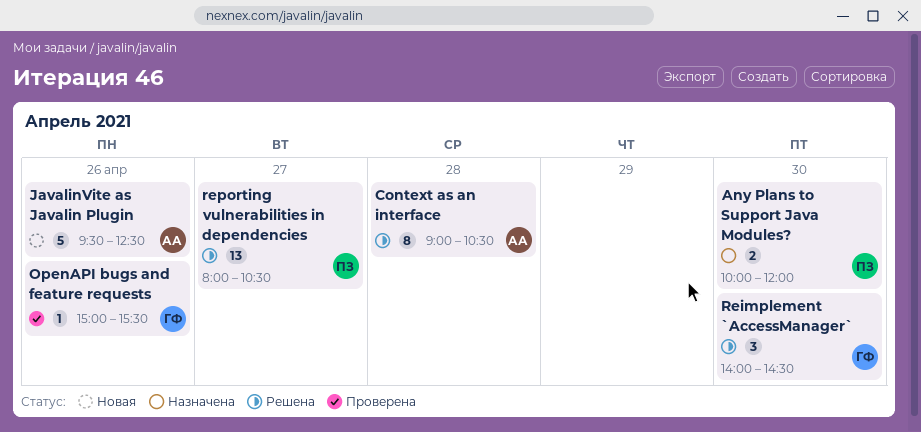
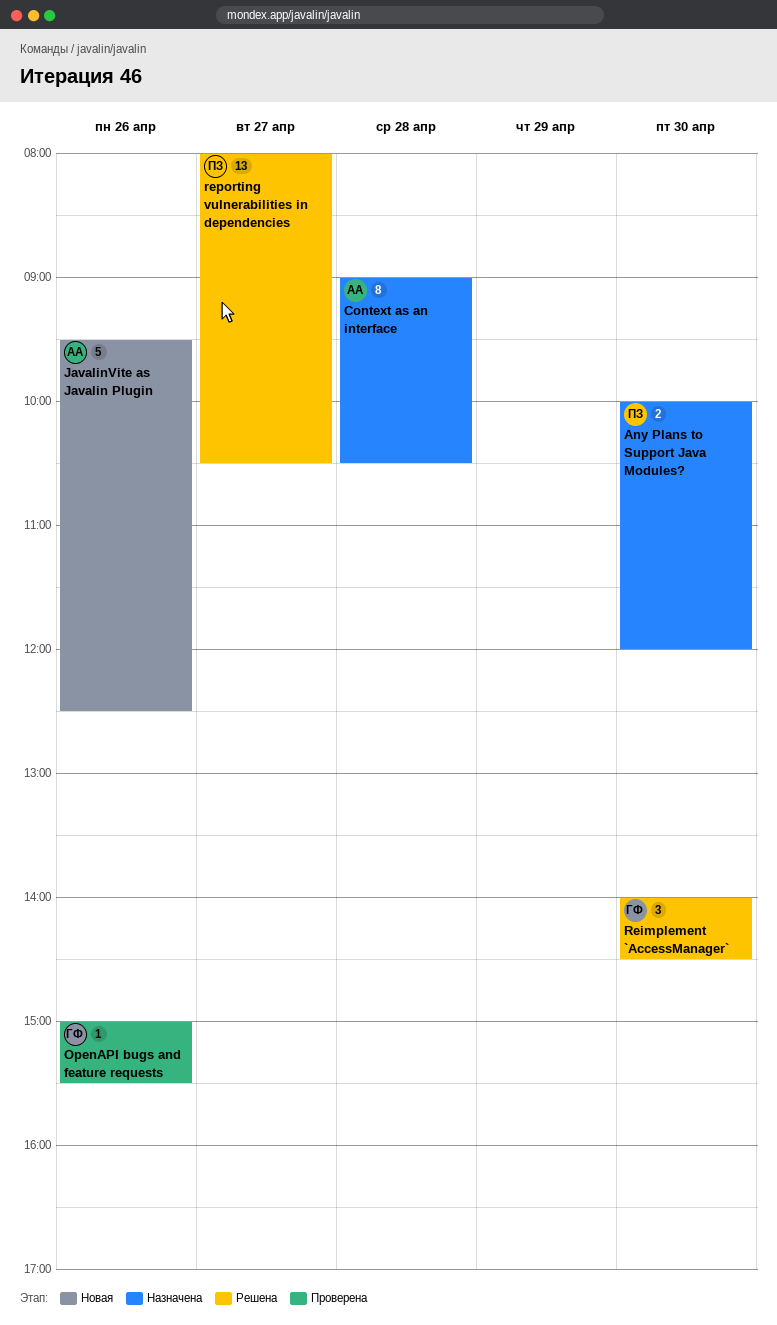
Context as an interface, status: Решена -> Назначена

